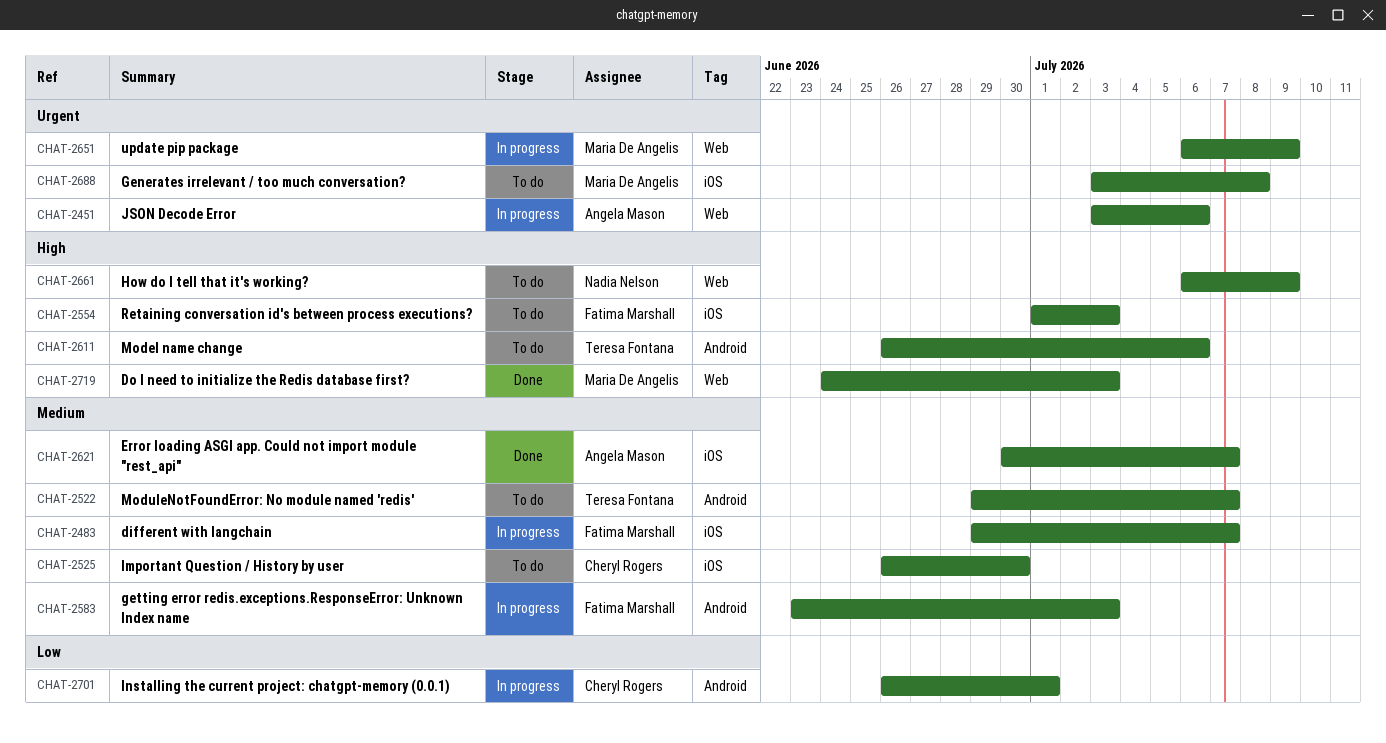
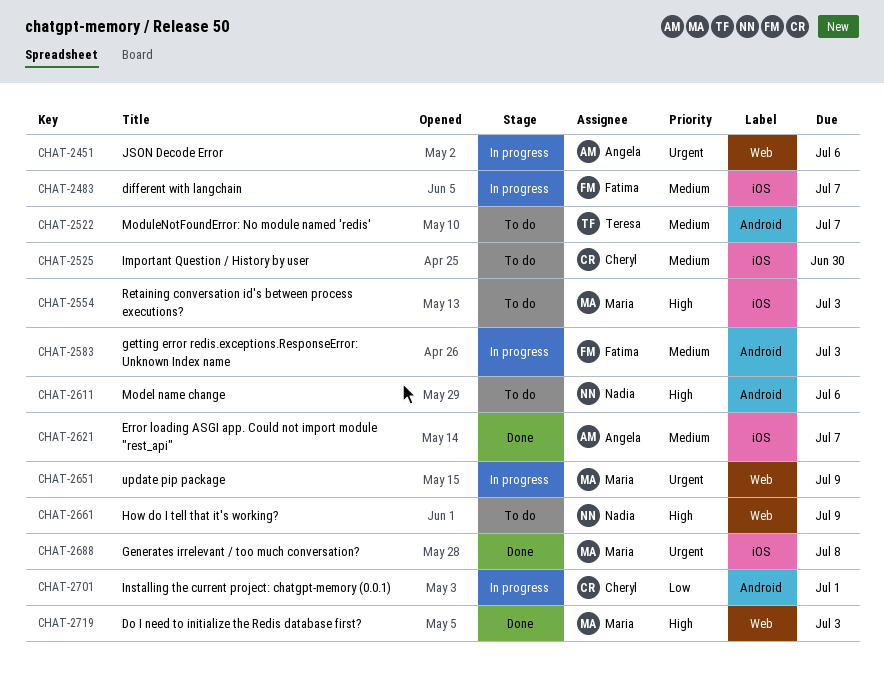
CHAT-2554, owner: Fatima Marshall -> Maria De Angelis
CHAT-2611, owner: Teresa Fontana -> Nadia Nelson
CHAT-2688, status: To do -> Done

